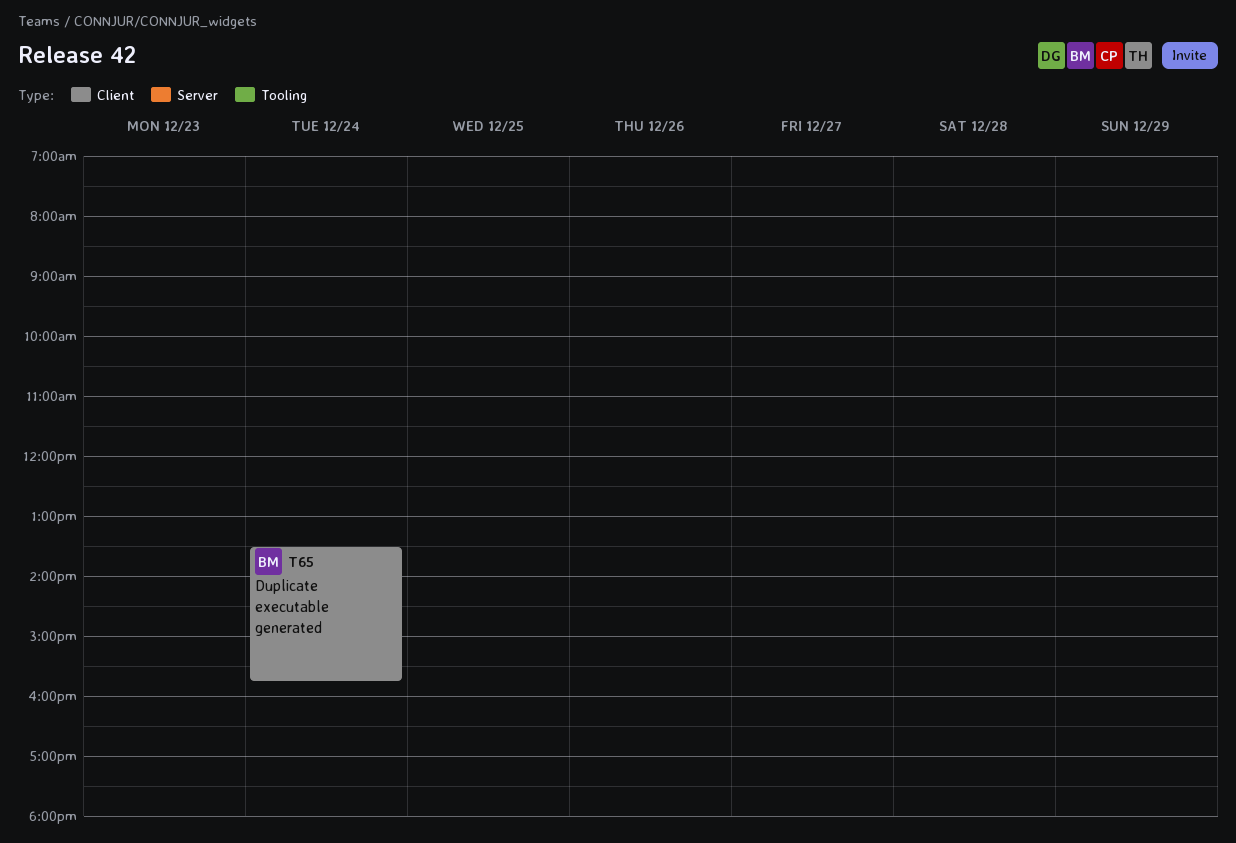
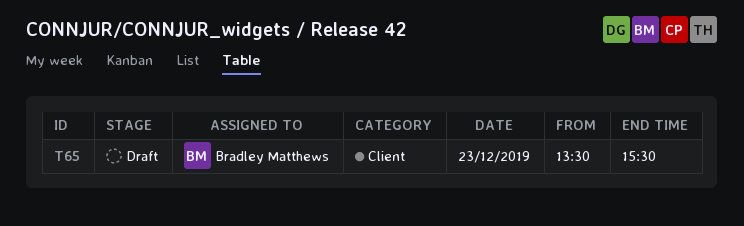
T65, day: Dec 24 -> Dec 23
T65, ends: 15:45 -> 15:30

